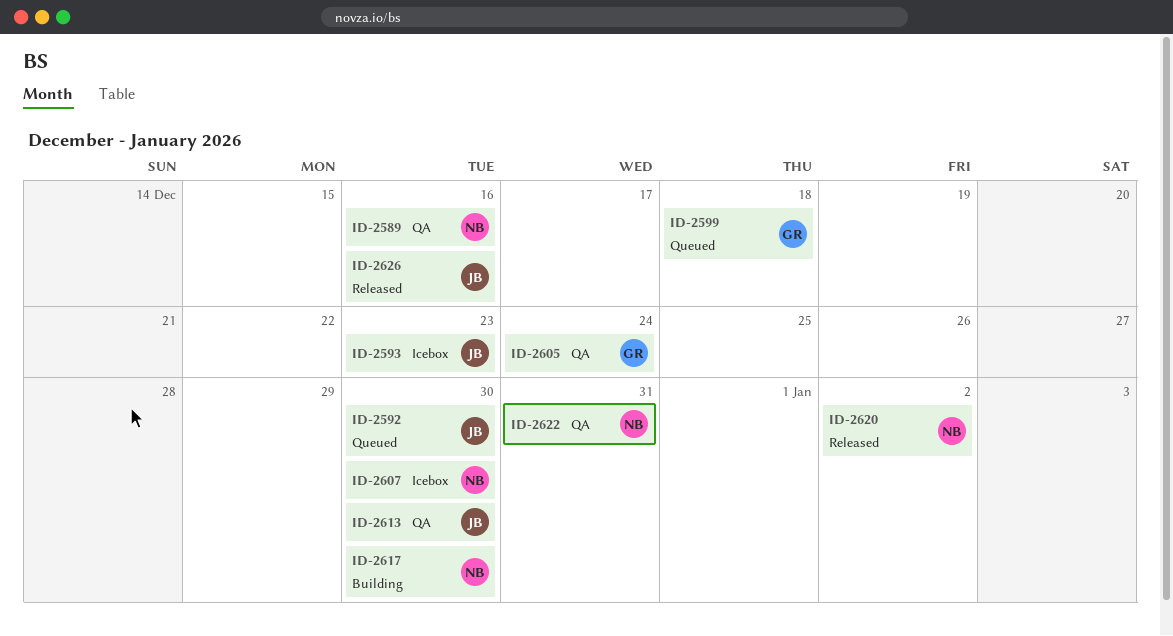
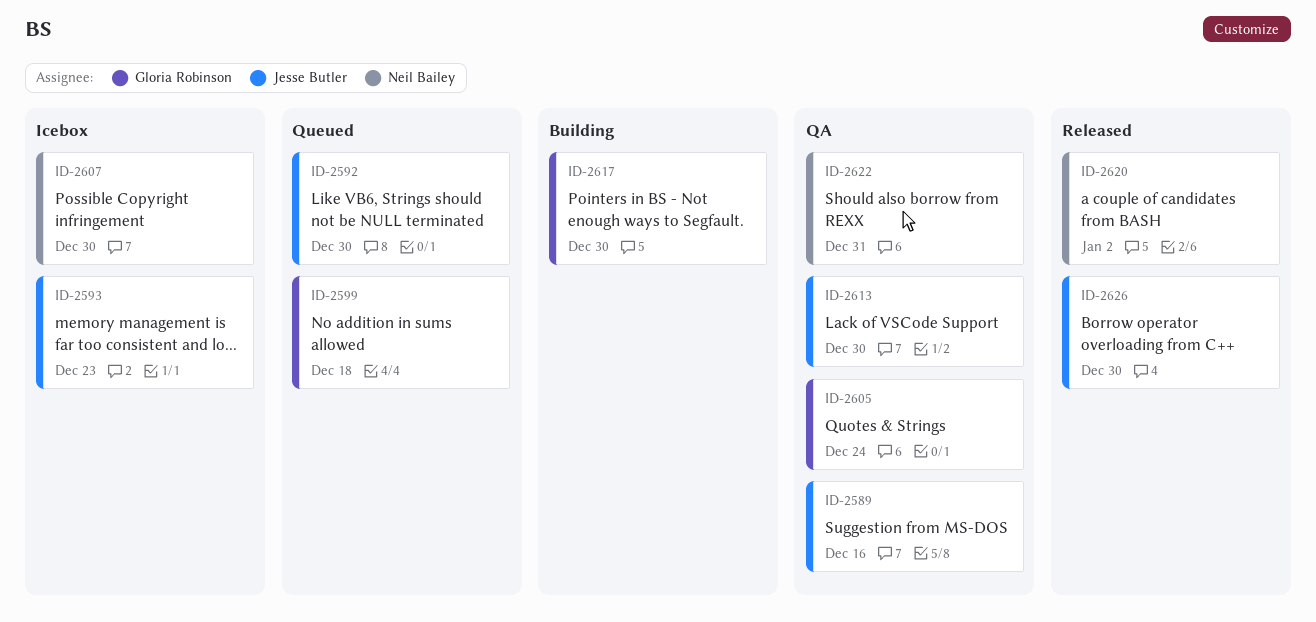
ID-2589, owner: Neil Bailey -> Jesse Butler
ID-2617, owner: Neil Bailey -> Gloria Robinson
ID-2626, due: Dec 16 -> Dec 30

